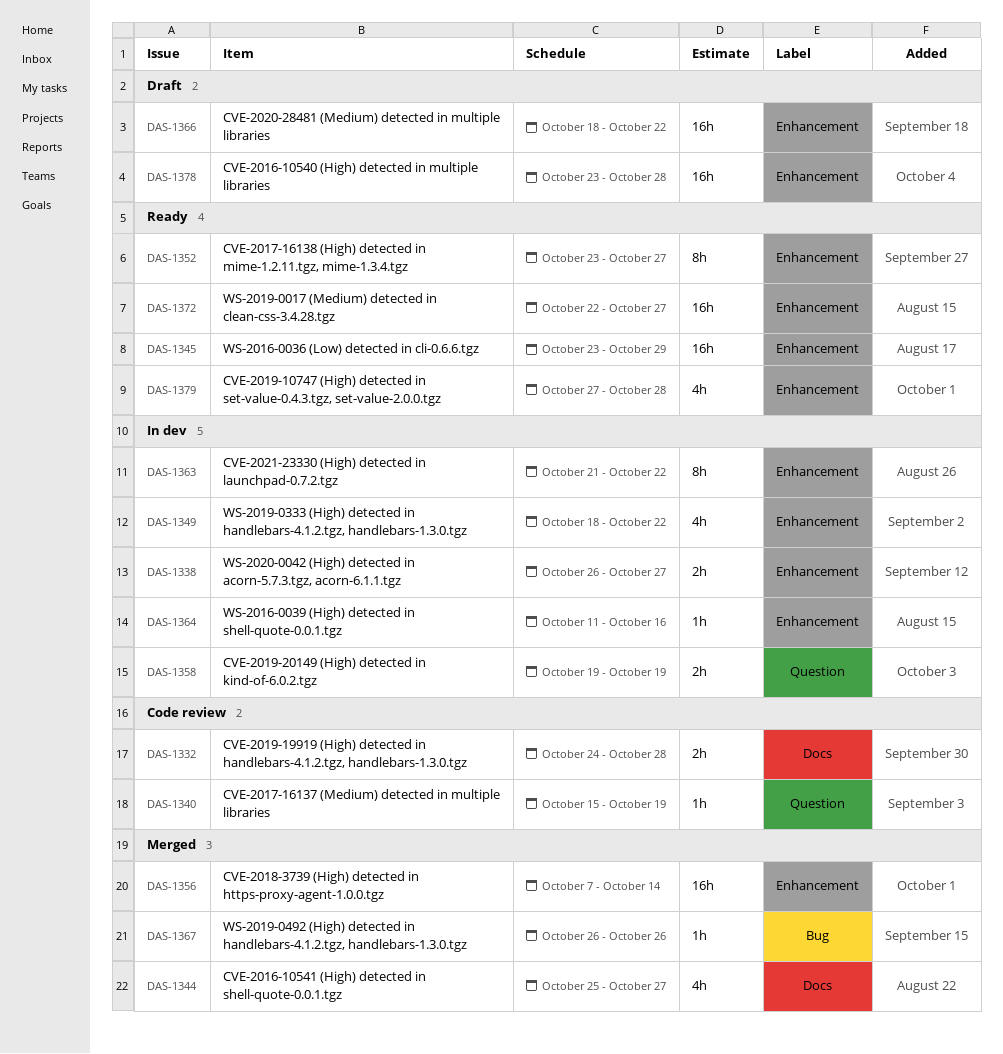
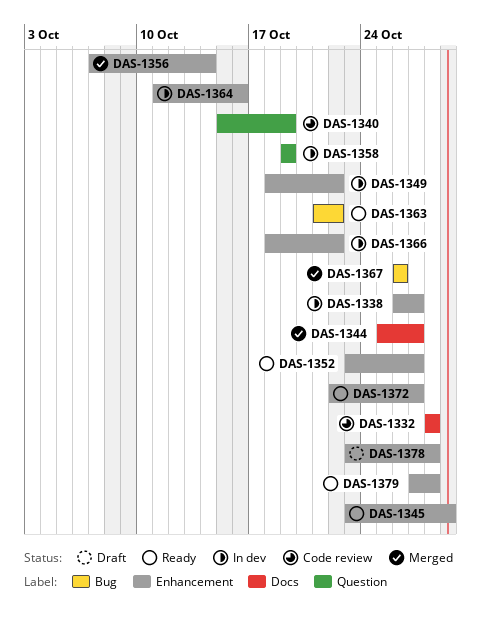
DAS-1332, start: Oct 24 -> Oct 28
DAS-1363, status: In dev -> Ready
DAS-1363, label: Enhancement -> Bug
DAS-1366, status: Draft -> In dev

